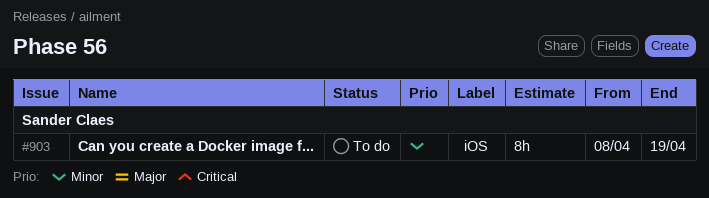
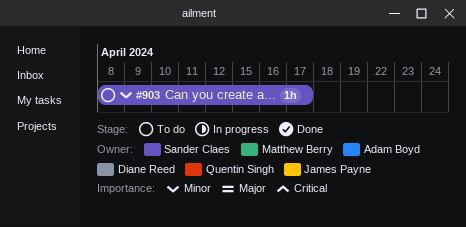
#903, estimate: 8h -> 1h
#903, due: Apr 19 -> Apr 17

